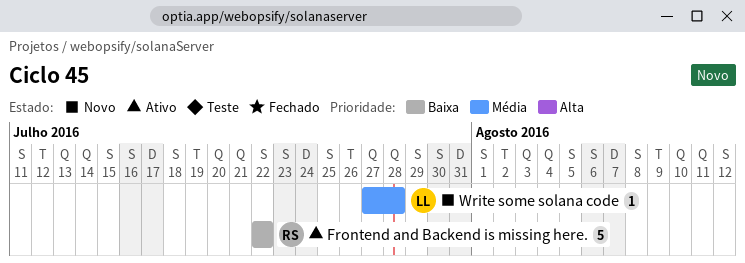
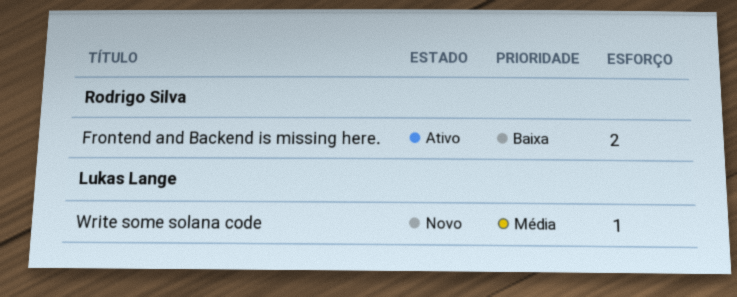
Frontend and Backend is missing here., estimate: 5 -> 2

